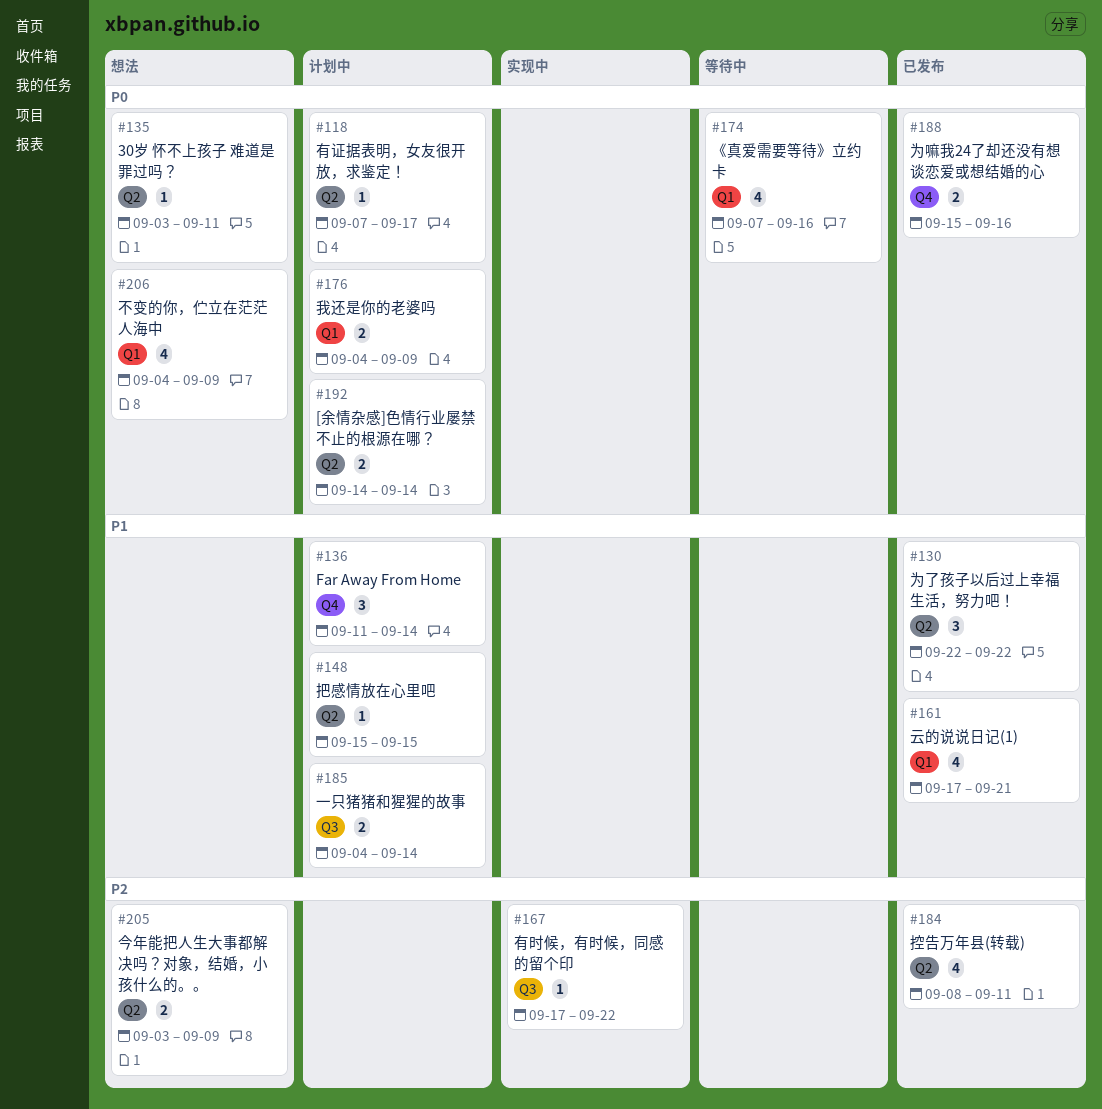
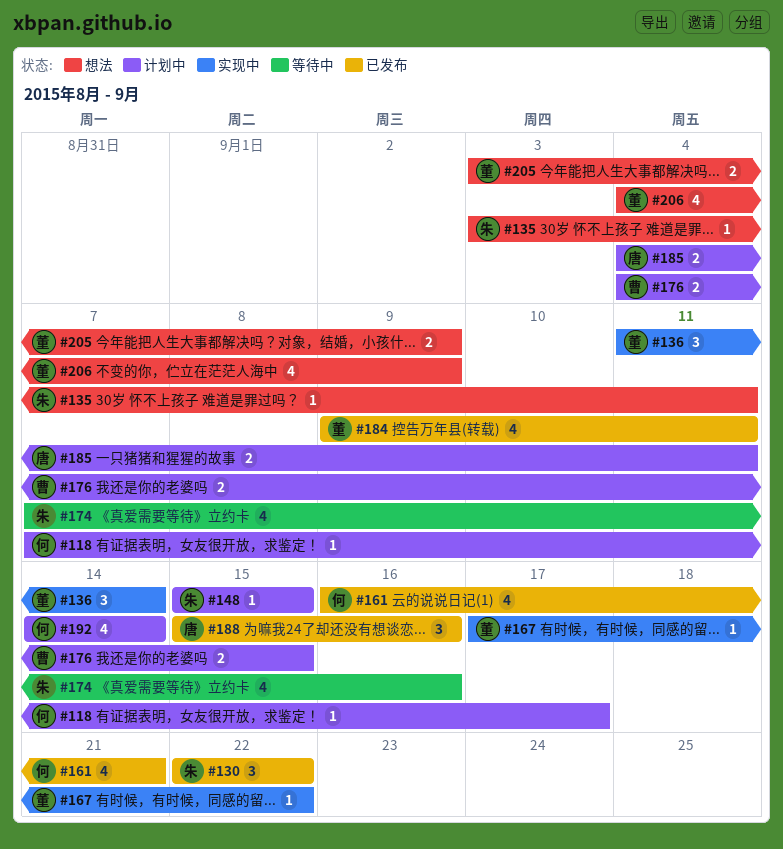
#136, status: 计划中 -> 实现中
#161, start: Sep 17 -> Sep 16
#176, due: Sep 9 -> Sep 15
#184, start: Sep 8 -> Sep 9
#185, due: Sep 14 -> Sep 11
#188, estimate: 2 -> 3
#192, estimate: 2 -> 4

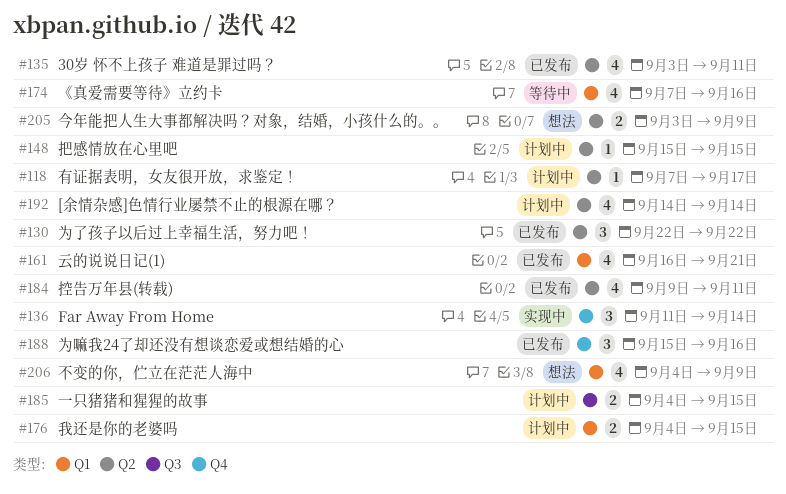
#135, status: 想法 -> 已发布
#135, estimate: 1 -> 4
#167: present -> none
#185, due: Sep 11 -> Sep 15

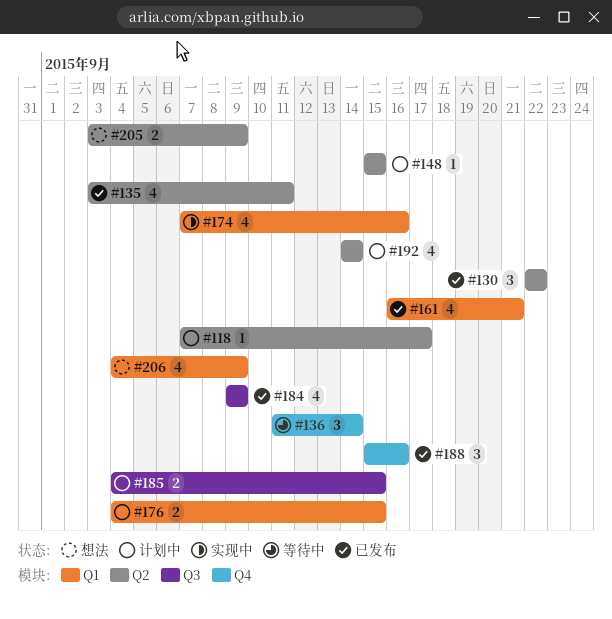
#136, status: 实现中 -> 等待中
#174, status: 等待中 -> 实现中
#184, label: Q2 -> Q3
#184, due: Sep 11 -> Sep 9

